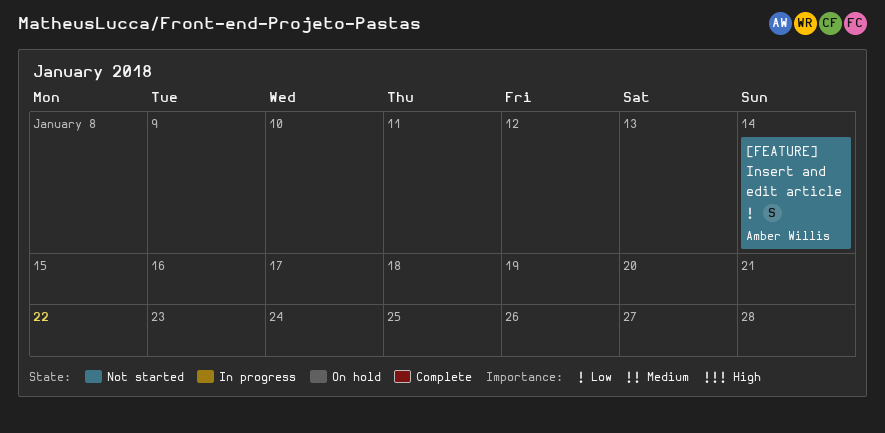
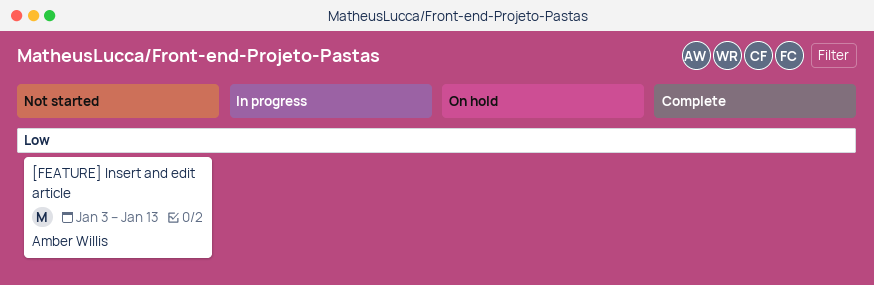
[FEATURE] Insert and edit article, estimate: S -> M
[FEATURE] Insert and edit article, due: Jan 14 -> Jan 13

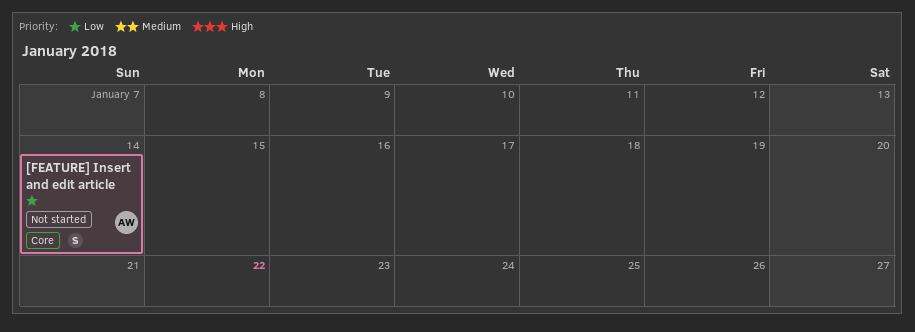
[FEATURE] Insert and edit article, estimate: M -> S
[FEATURE] Insert and edit article, due: Jan 13 -> Jan 14

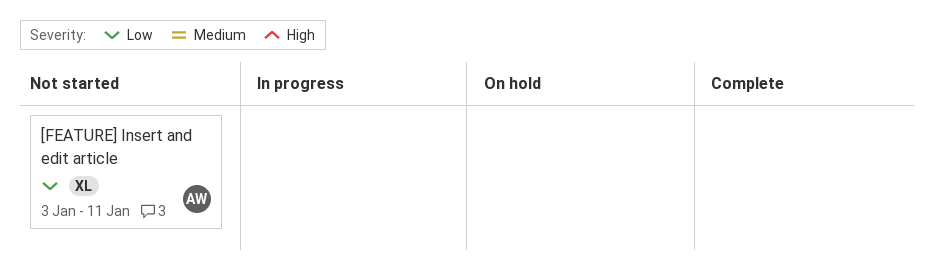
[FEATURE] Insert and edit article, estimate: S -> XL
[FEATURE] Insert and edit article, due: Jan 14 -> Jan 11

